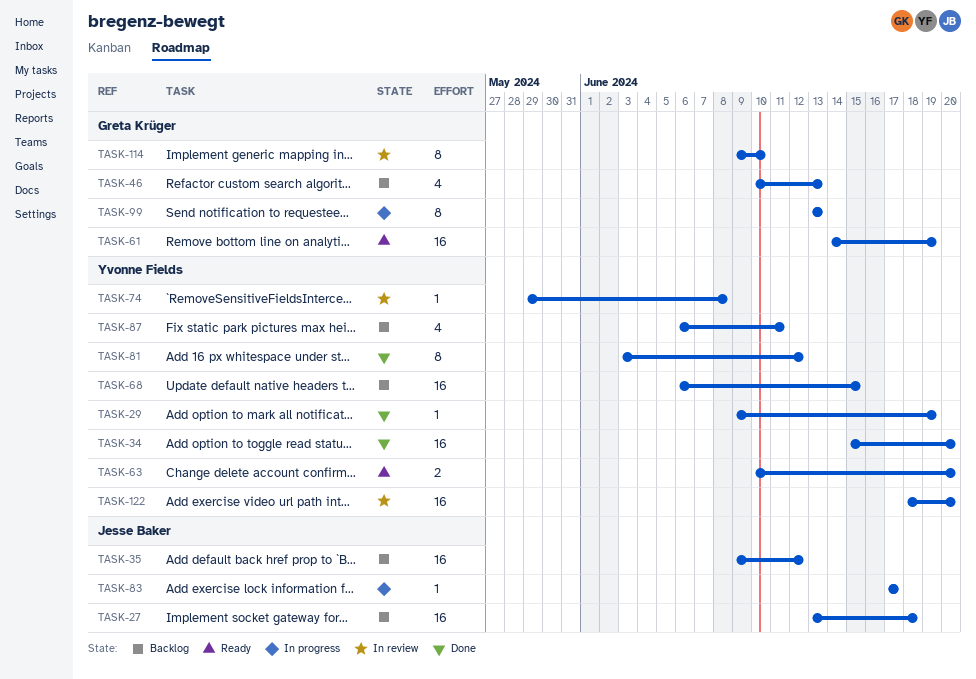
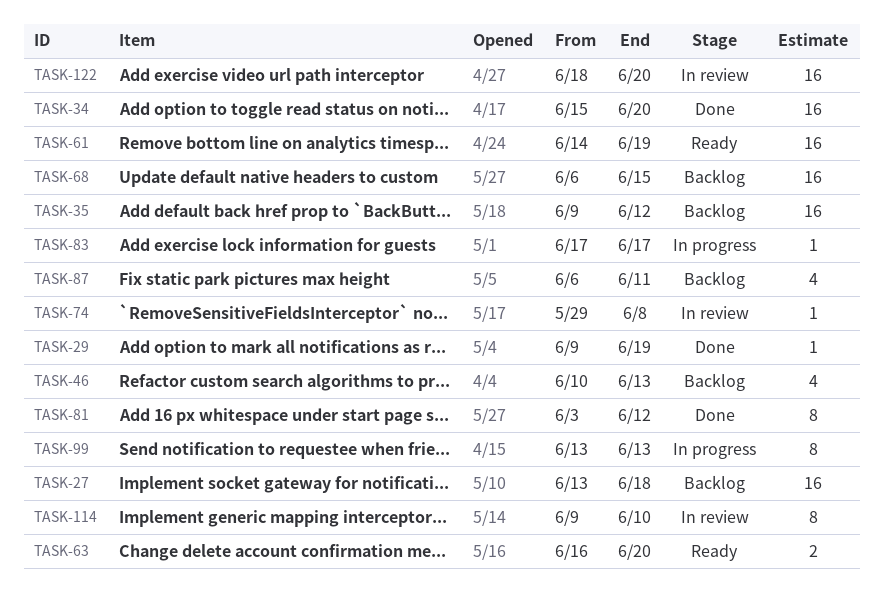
TASK-63, start: Jun 10 -> Jun 16

